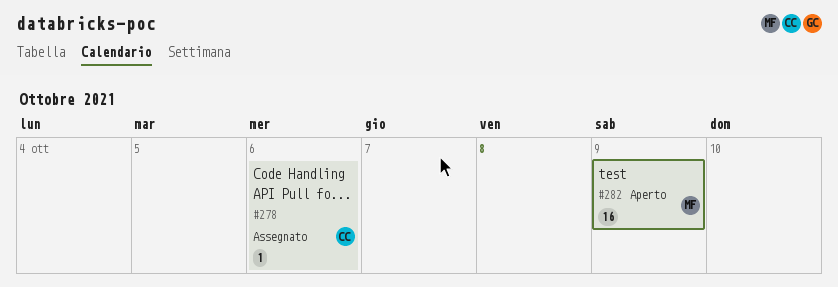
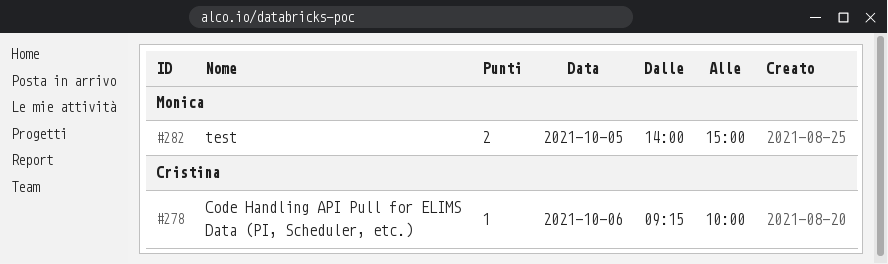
#282, estimate: 16 -> 2
#282, day: Oct 9 -> Oct 5

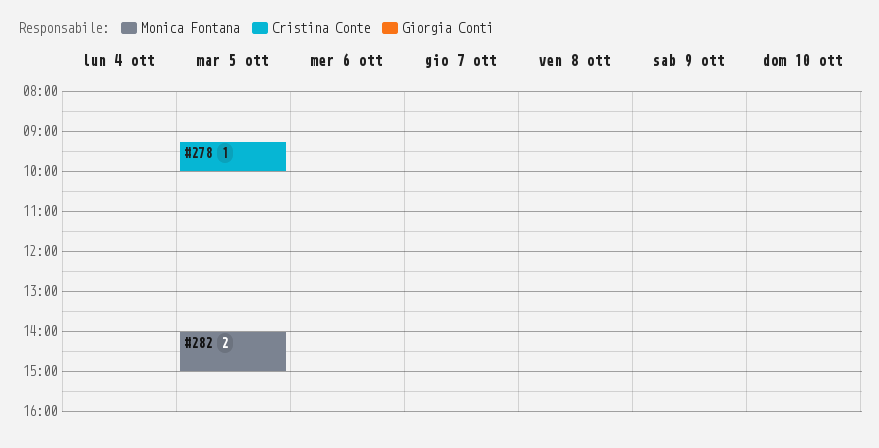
#278, day: Oct 6 -> Oct 5

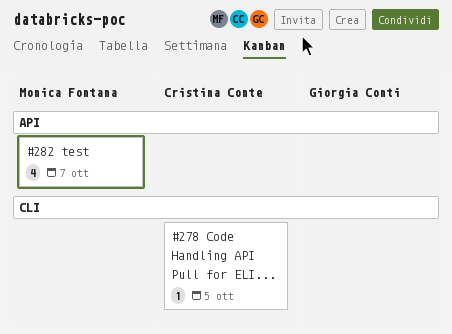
#282, estimate: 2 -> 4
#282, day: Oct 5 -> Oct 7

